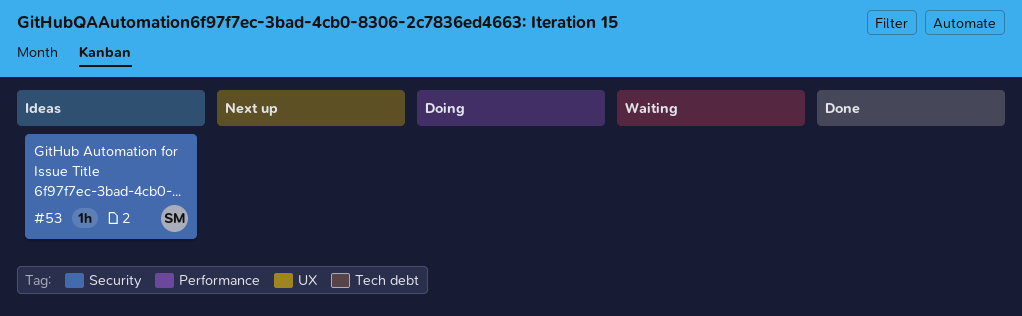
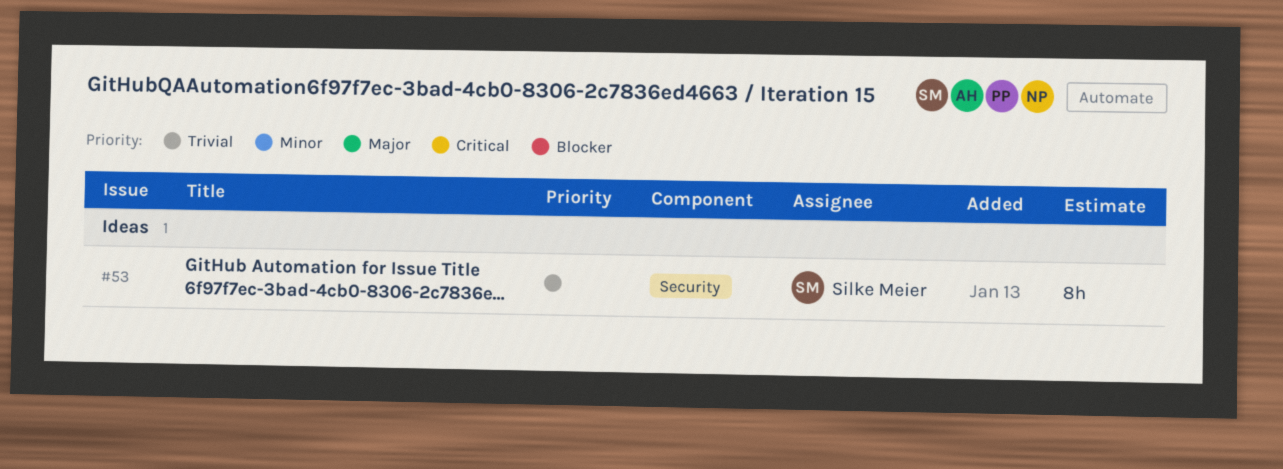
#53, estimate: 1h -> 8h

